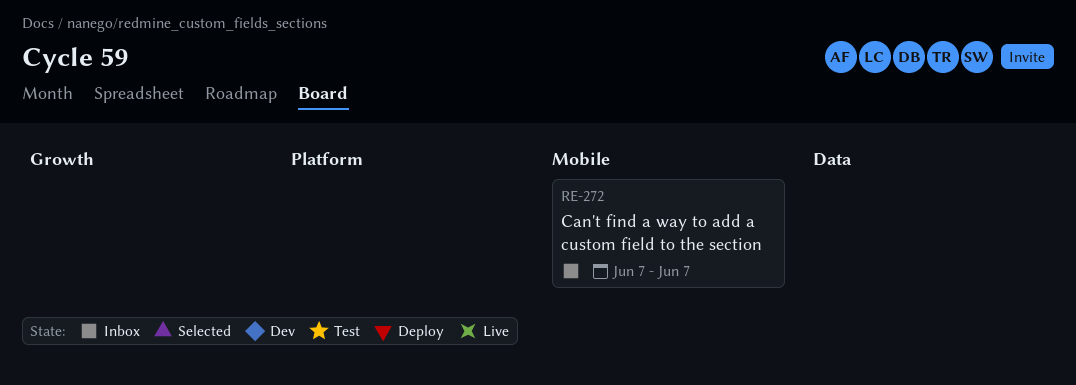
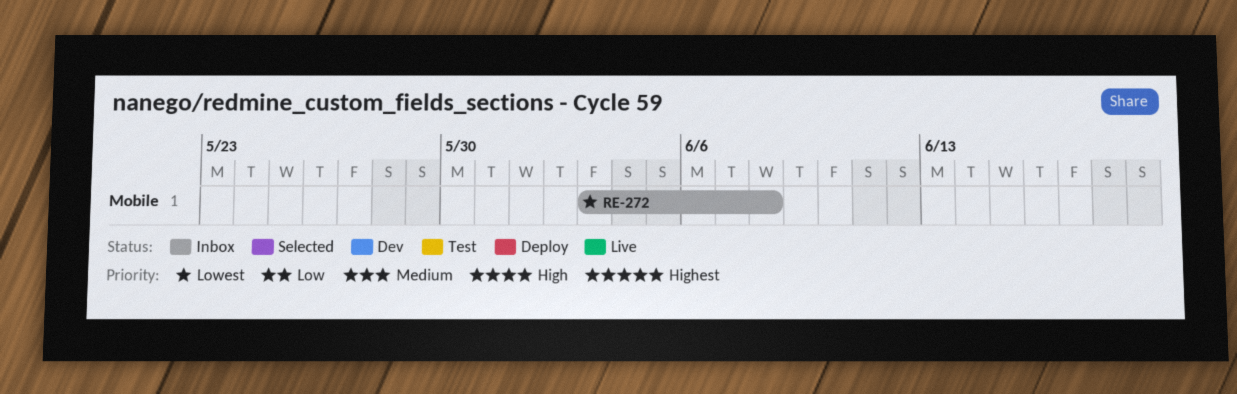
RE-272, start: Jun 7 -> Jun 3
RE-272, due: Jun 7 -> Jun 8

